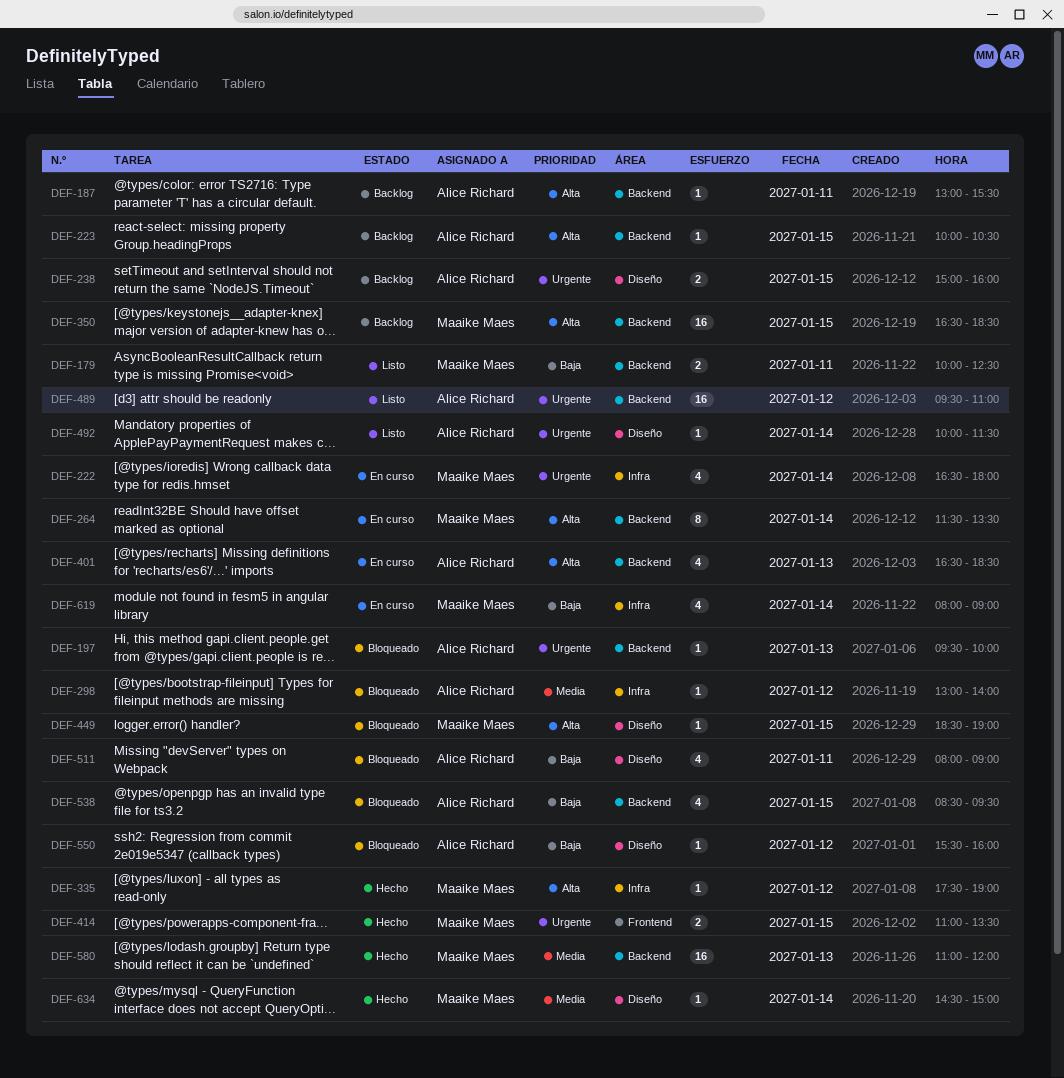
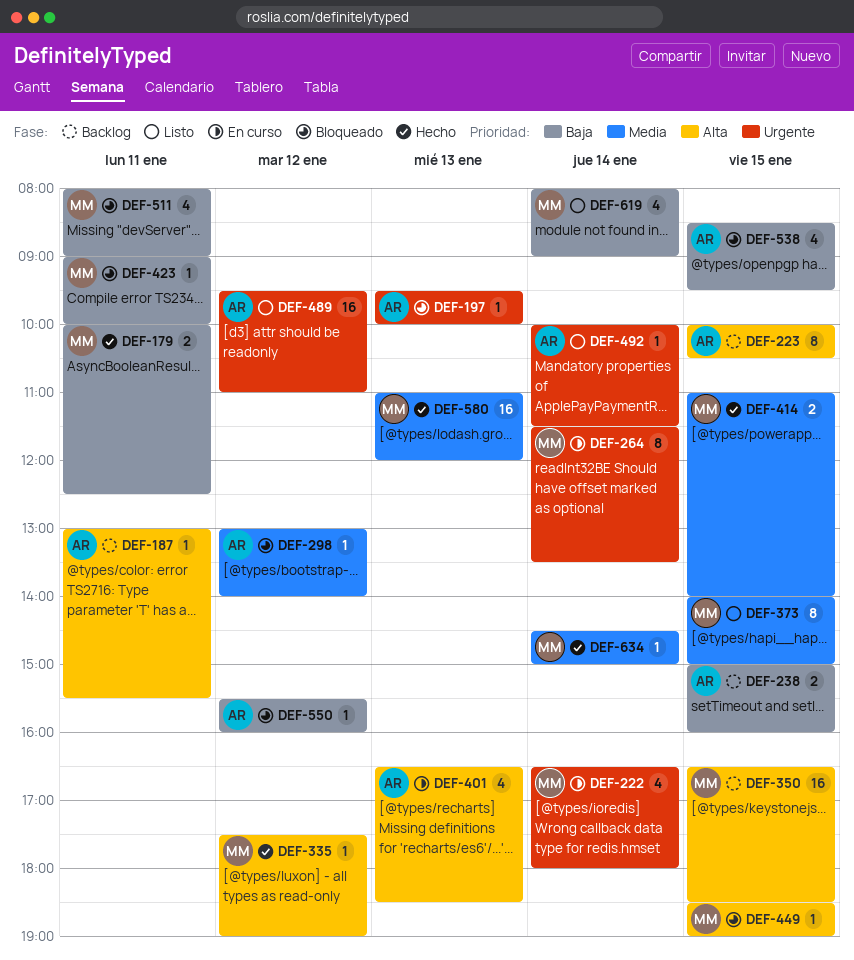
DEF-179, status: Listo -> Hecho
DEF-223, estimate: 1 -> 8
DEF-238, priority: Urgente -> Baja
DEF-264, priority: Alta -> Urgente
DEF-373: none -> present
DEF-414, priority: Urgente -> Media
DEF-414, ends: 13:30 -> 14:00
DEF-423: none -> present
DEF-511, owner: Alice Richard -> Maaike Maes
DEF-619, status: En curso -> Listo

